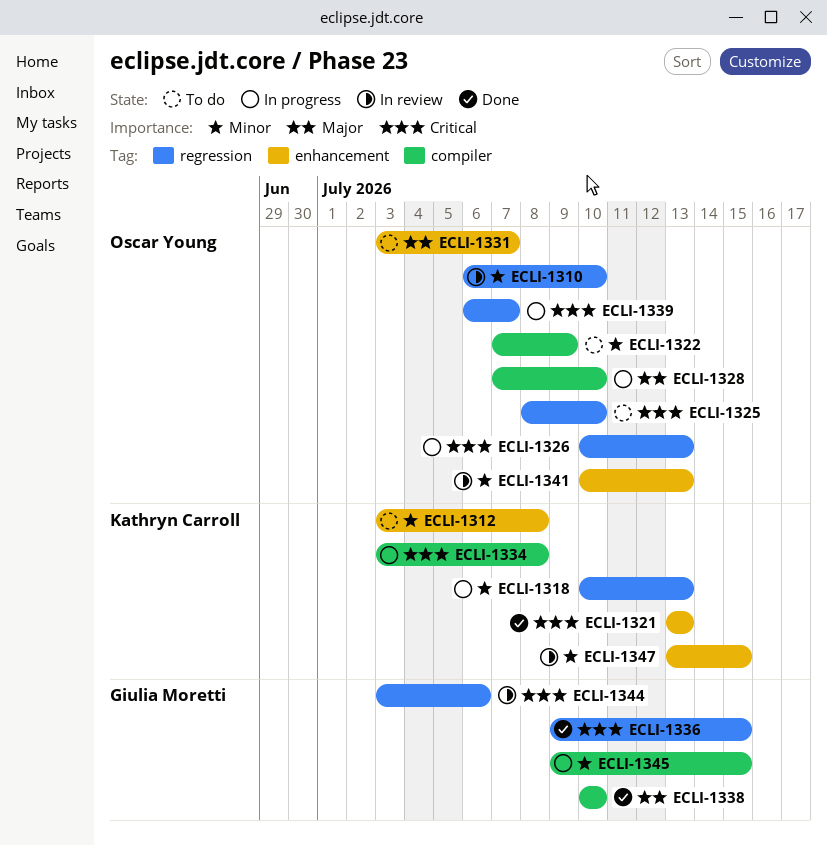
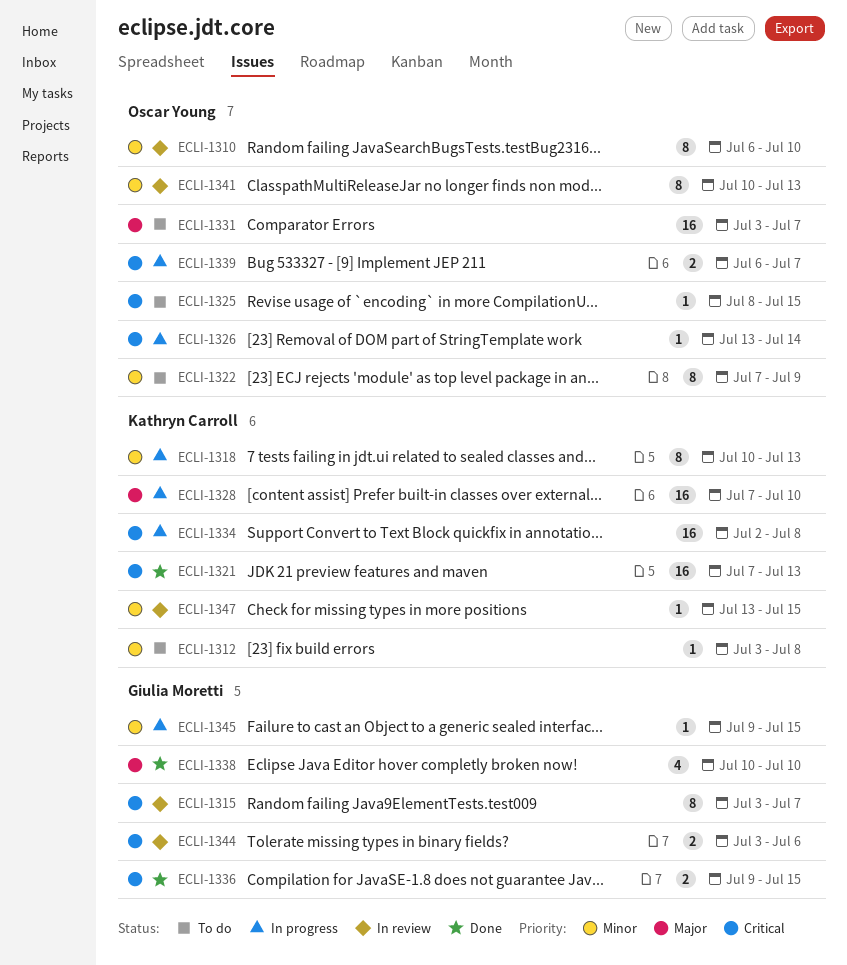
ECLI-1315: none -> present
ECLI-1321, start: Jul 13 -> Jul 7
ECLI-1325, due: Jul 10 -> Jul 15
ECLI-1326, start: Jul 10 -> Jul 13
ECLI-1326, due: Jul 13 -> Jul 14
ECLI-1328, owner: Oscar Young -> Kathryn Carroll
ECLI-1334, start: Jul 3 -> Jul 2

